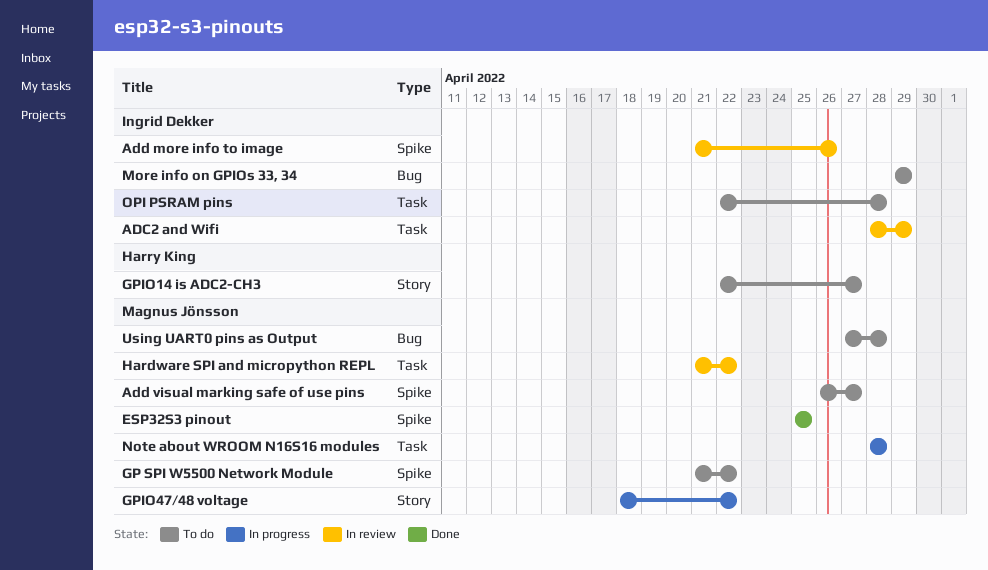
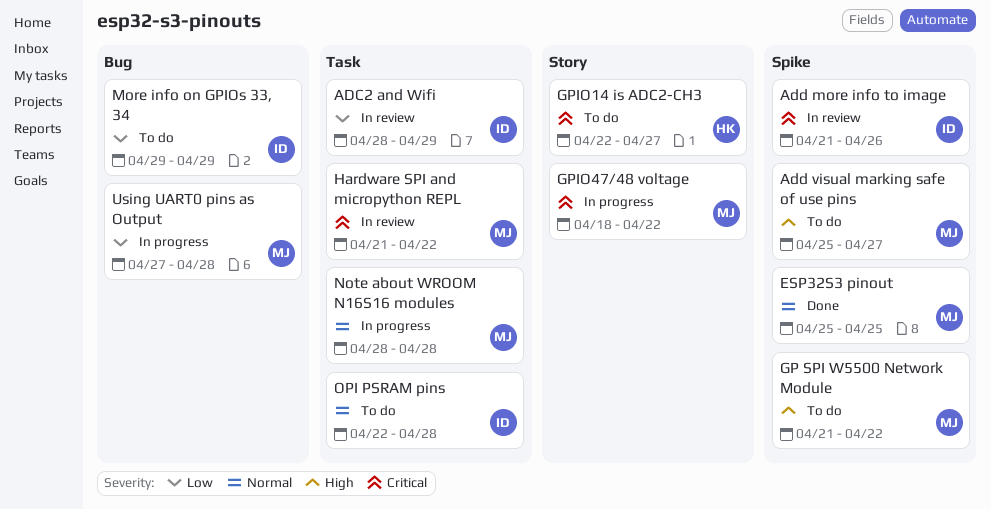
Add visual marking safe of use pins, start: Apr 26 -> Apr 25
Using UART0 pins as Output, status: To do -> In progress

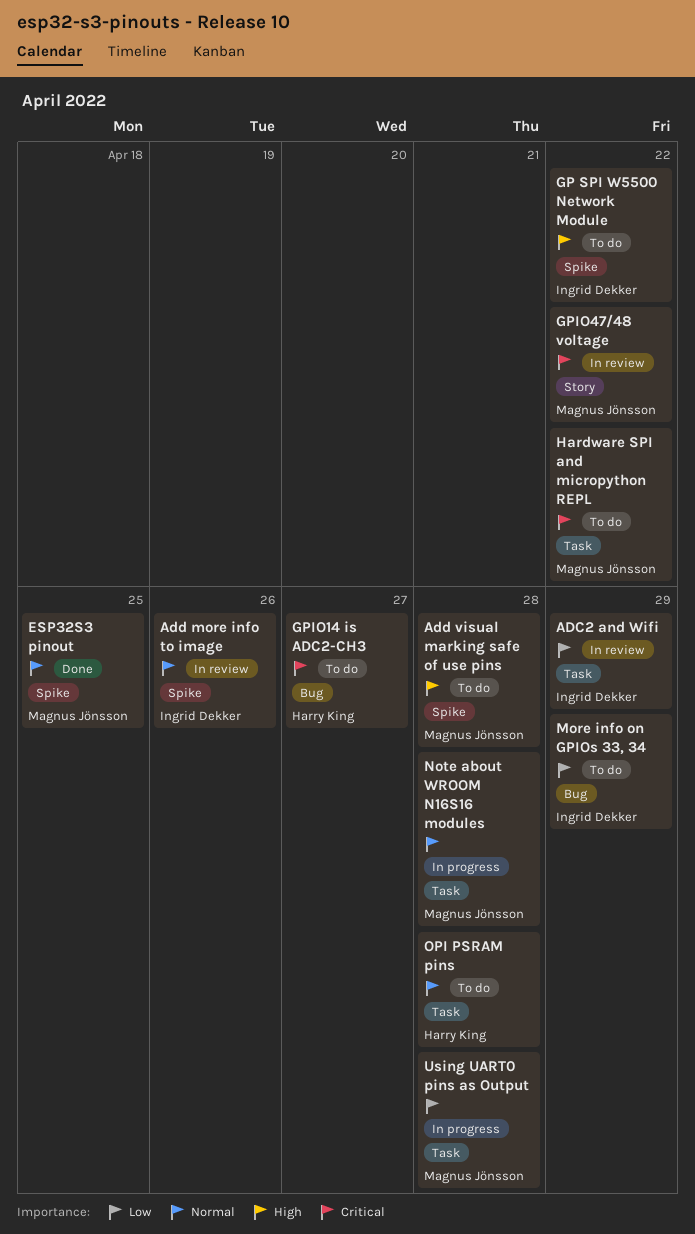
Add more info to image, priority: Critical -> Normal
Add visual marking safe of use pins, due: Apr 27 -> Apr 28
GP SPI W5500 Network Module, owner: Magnus Jönsson -> Ingrid Dekker
GPIO14 is ADC2-CH3, label: Story -> Bug
GPIO47/48 voltage, status: In progress -> In review
Hardware SPI and micropython REPL, status: In review -> To do
OPI PSRAM pins, owner: Ingrid Dekker -> Harry King
Using UART0 pins as Output, label: Bug -> Task

